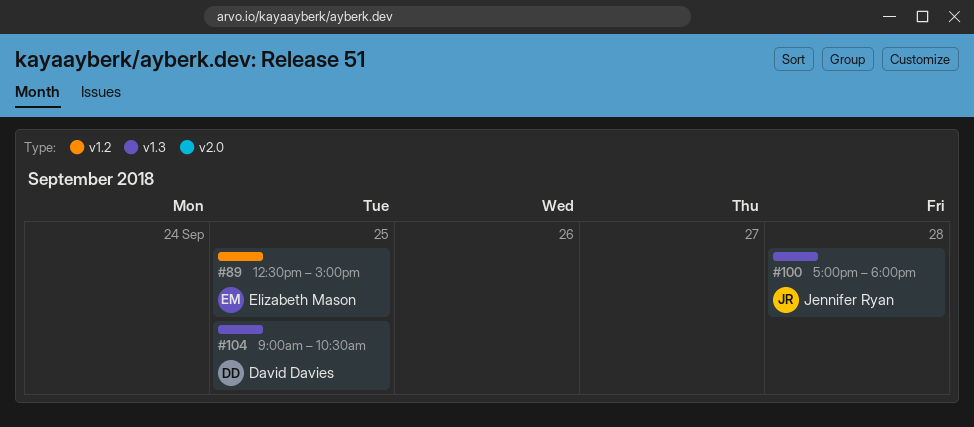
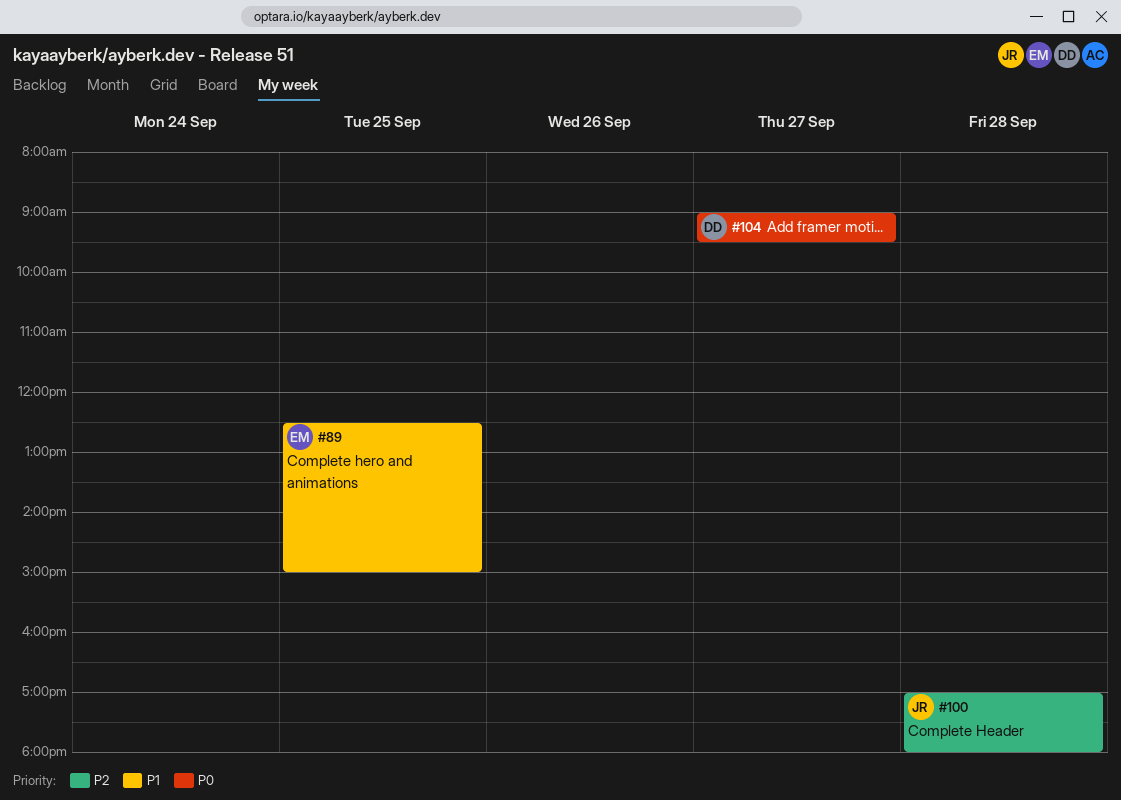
#104, day: Sep 25 -> Sep 27
#104, ends: 10:30 -> 09:30

